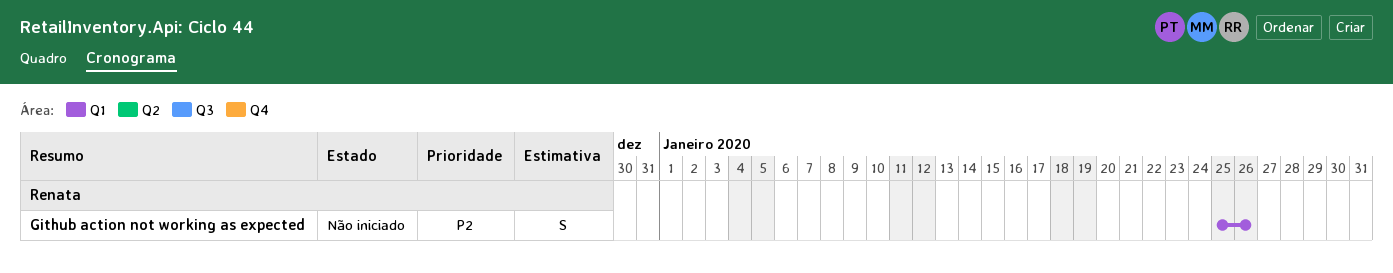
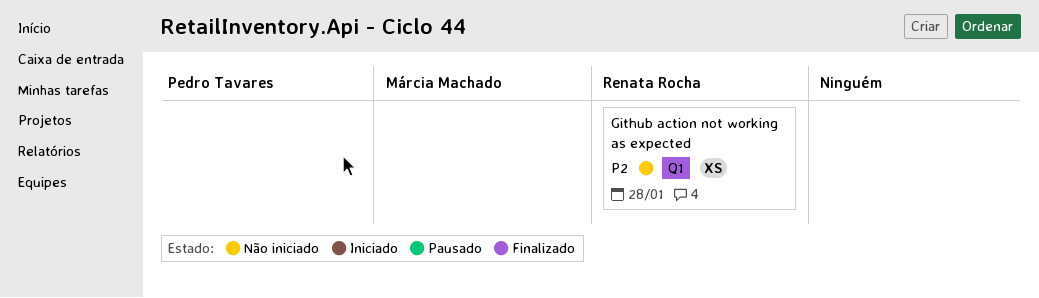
Github action not working as expected, estimate: S -> XS
Github action not working as expected, due: Jan 26 -> Jan 28

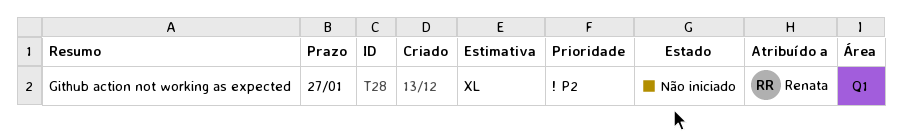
Github action not working as expected, estimate: XS -> XL
Github action not working as expected, due: Jan 28 -> Jan 27

